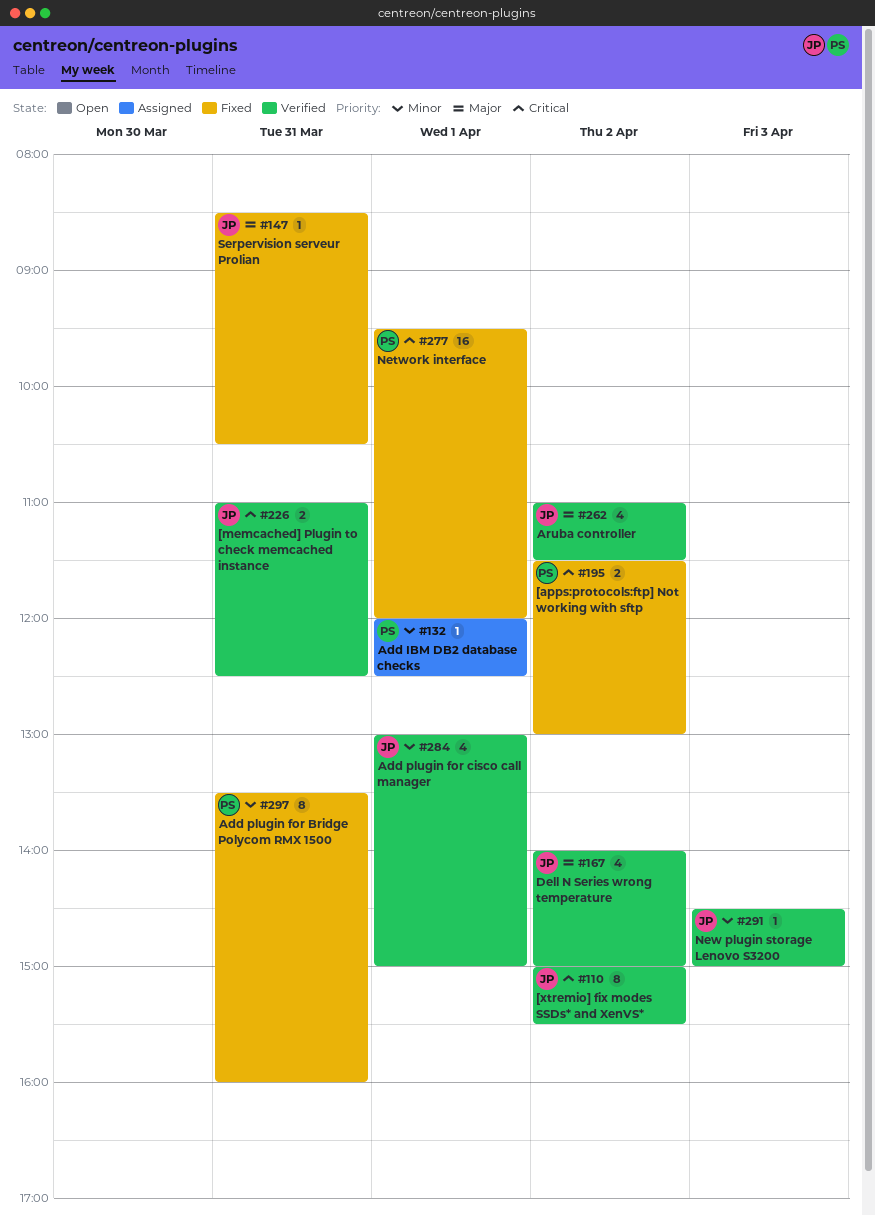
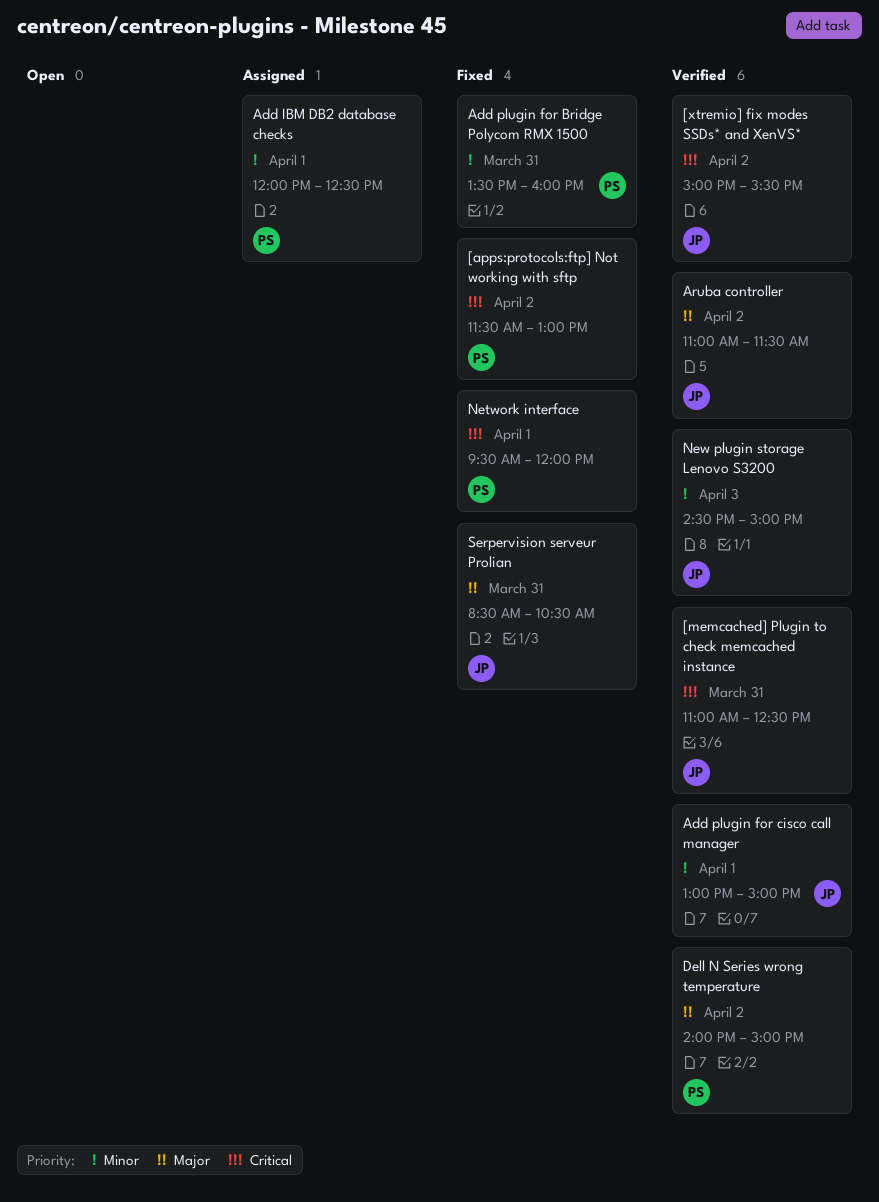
Dell N Series wrong temperature, owner: JP -> PS

